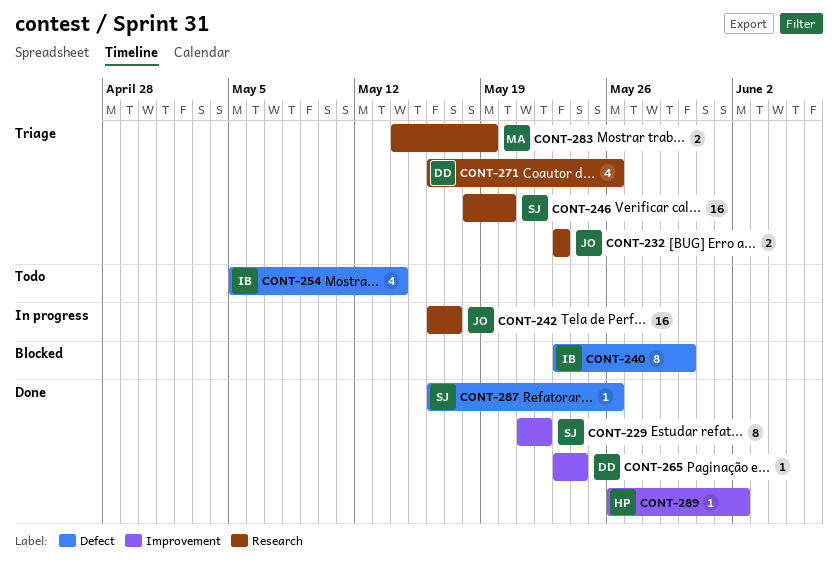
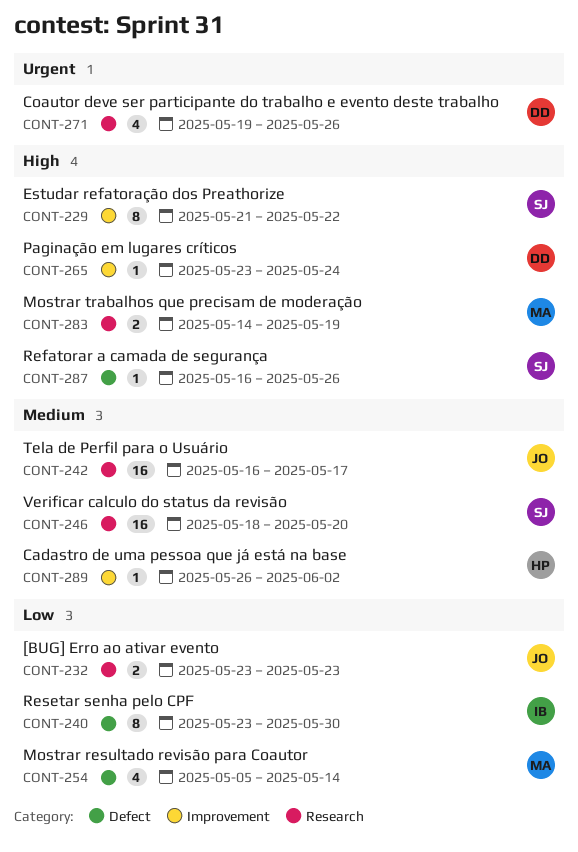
CONT-254, owner: IB -> MA
CONT-271, start: May 16 -> May 19

